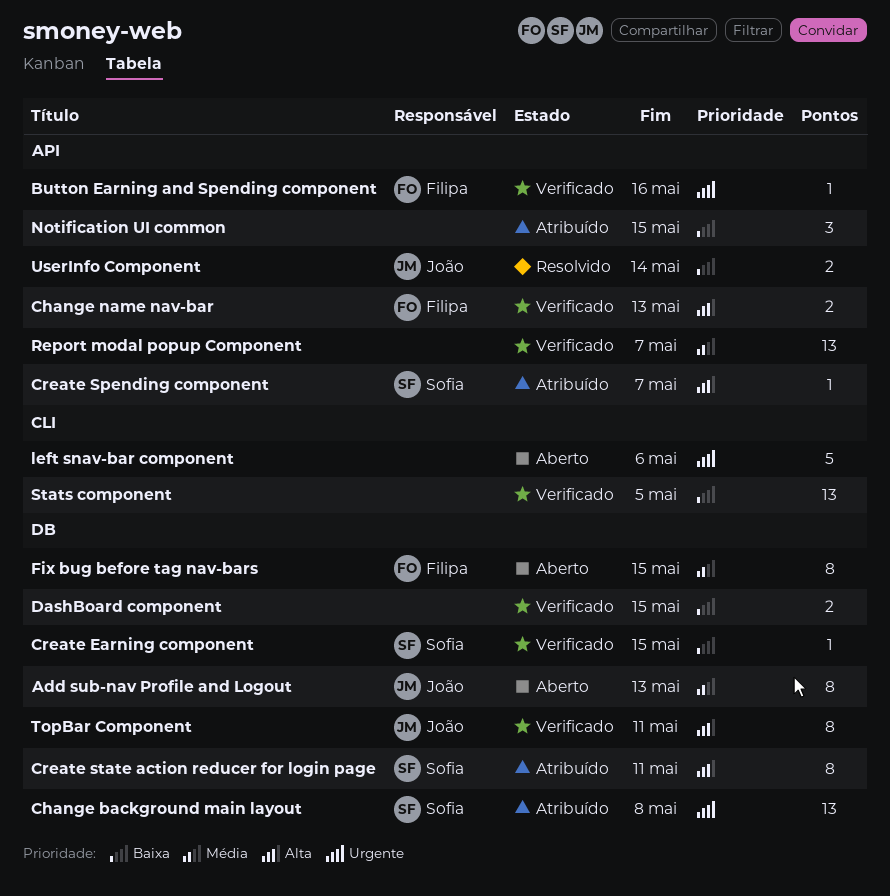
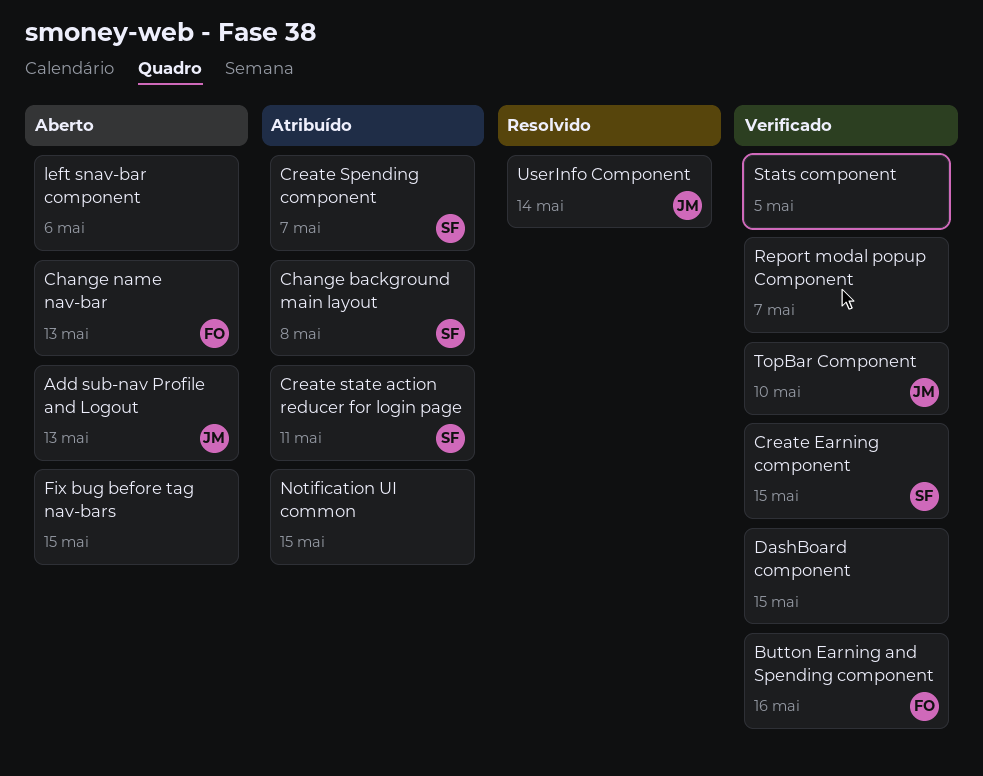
Change name nav-bar, status: Verificado -> Aberto
Fix bug before tag nav-bars, owner: Filipa -> none
TopBar Component, due: May 11 -> May 10

